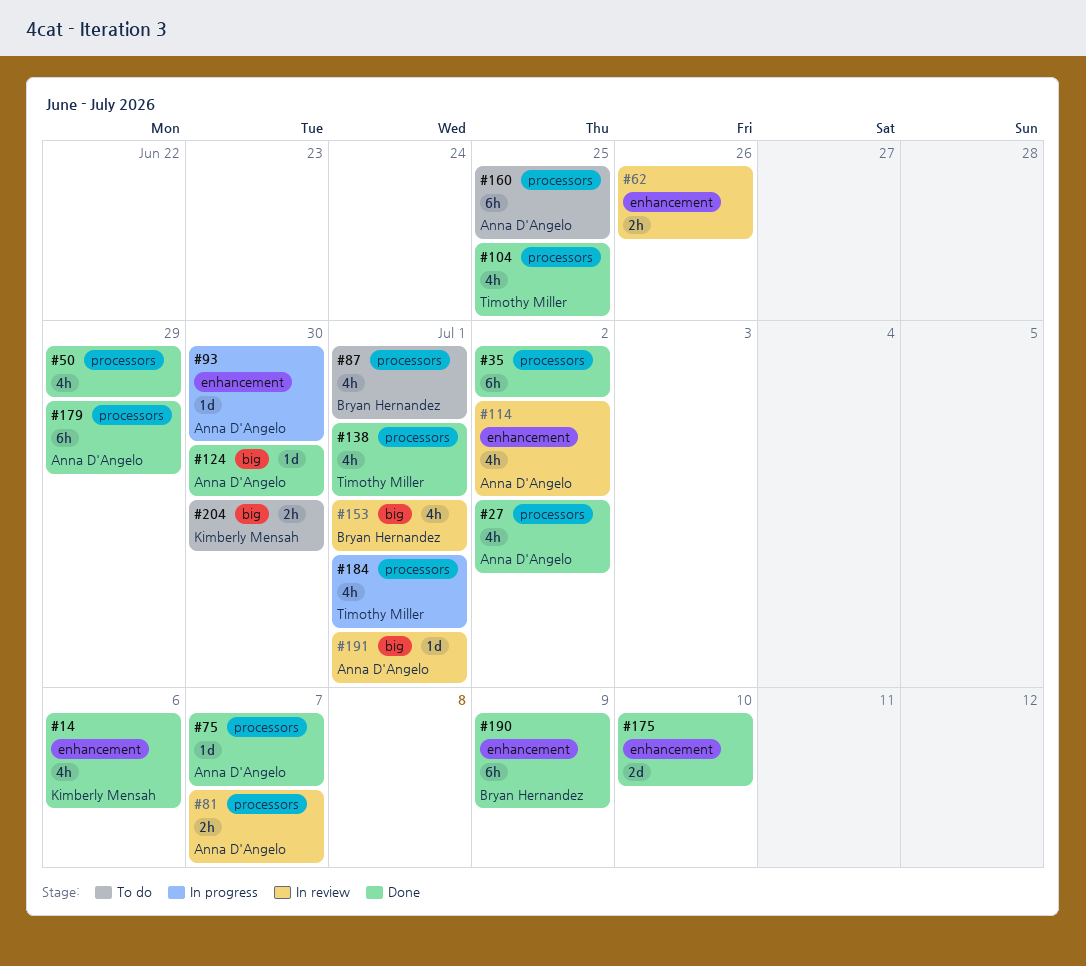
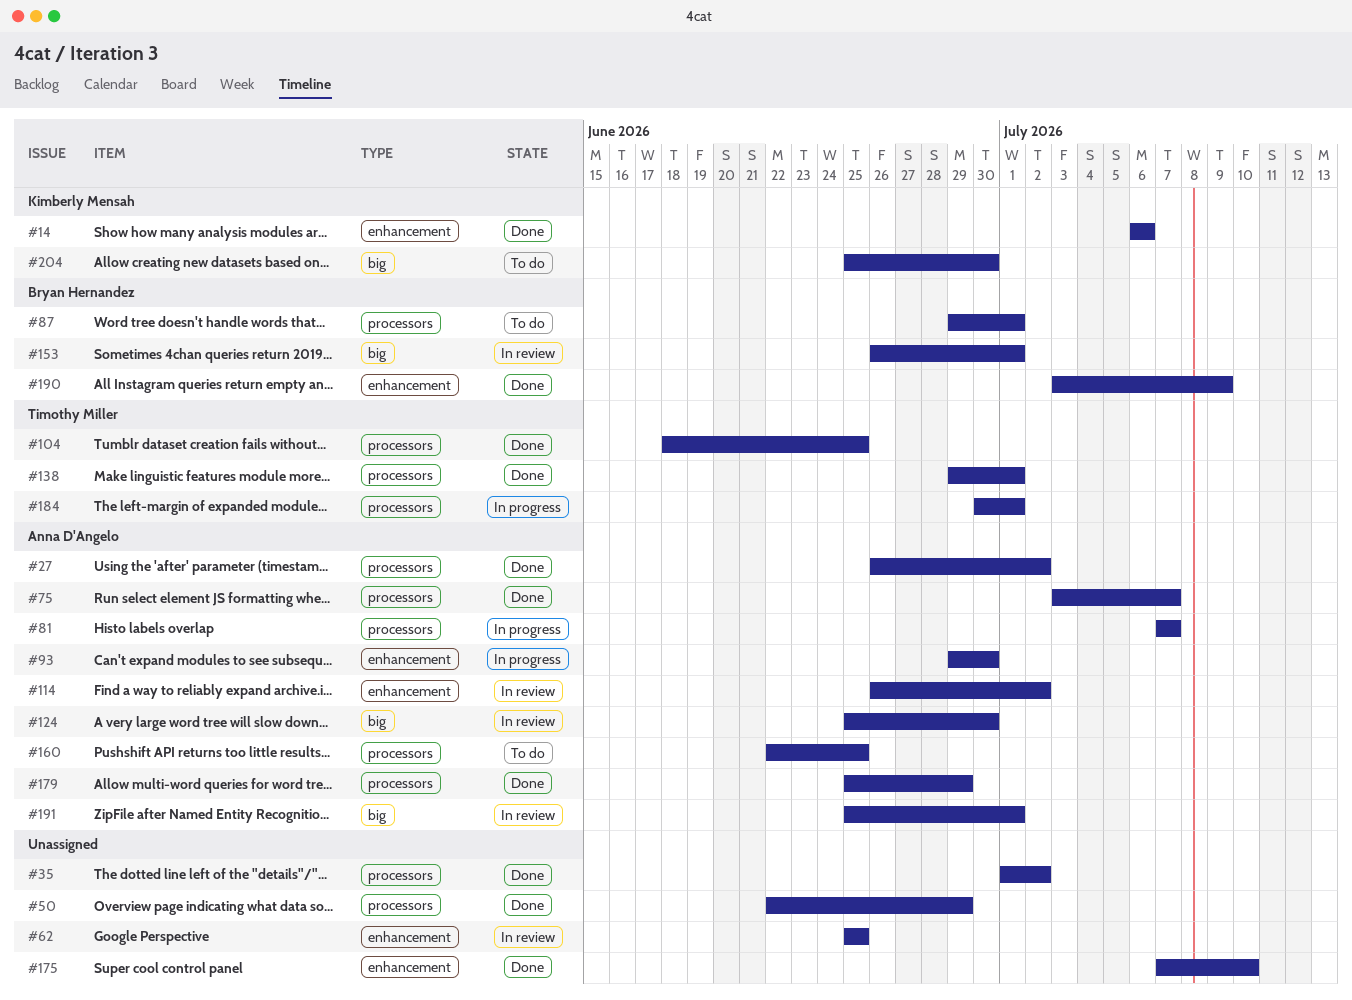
#62, due: Jun 26 -> Jun 25
#81, status: In review -> In progress
#124, status: Done -> In review

